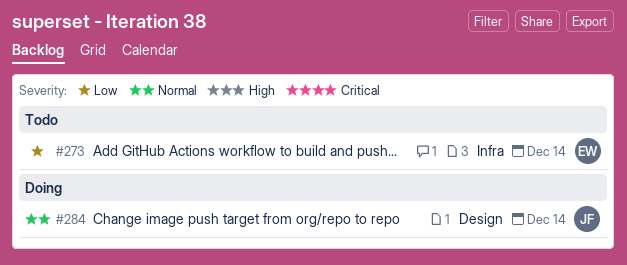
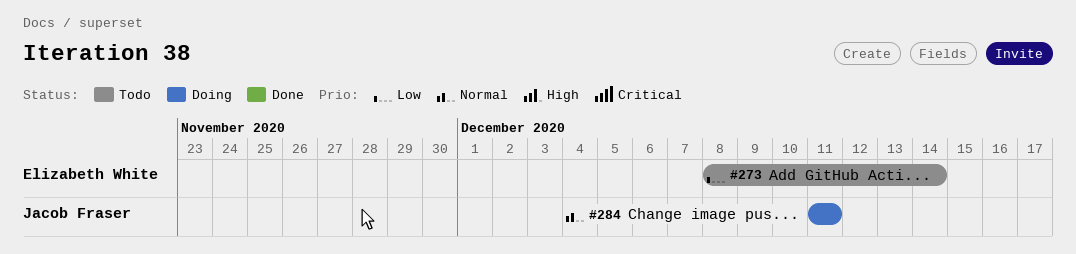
#284, due: Dec 14 -> Dec 11

